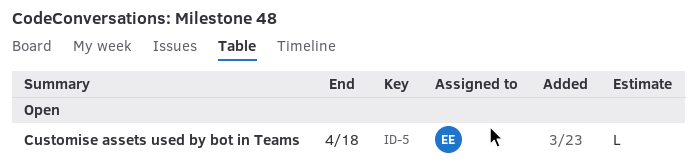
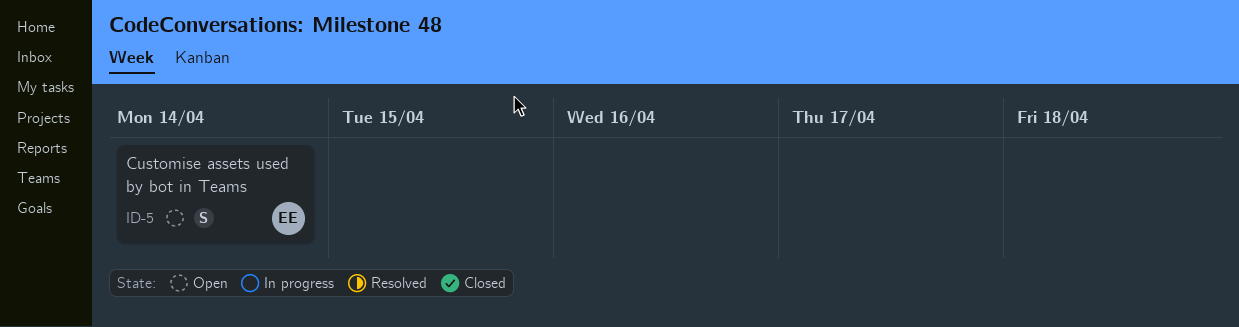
ID-5, estimate: L -> S
ID-5, due: Apr 18 -> Apr 14

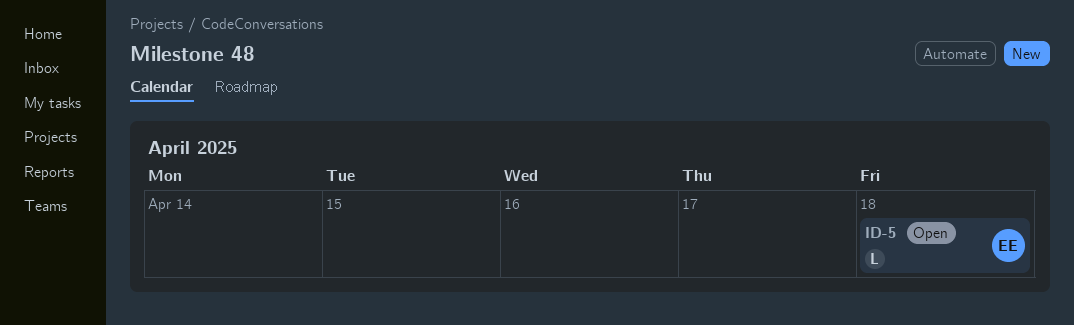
ID-5, estimate: S -> L
ID-5, due: Apr 14 -> Apr 18

